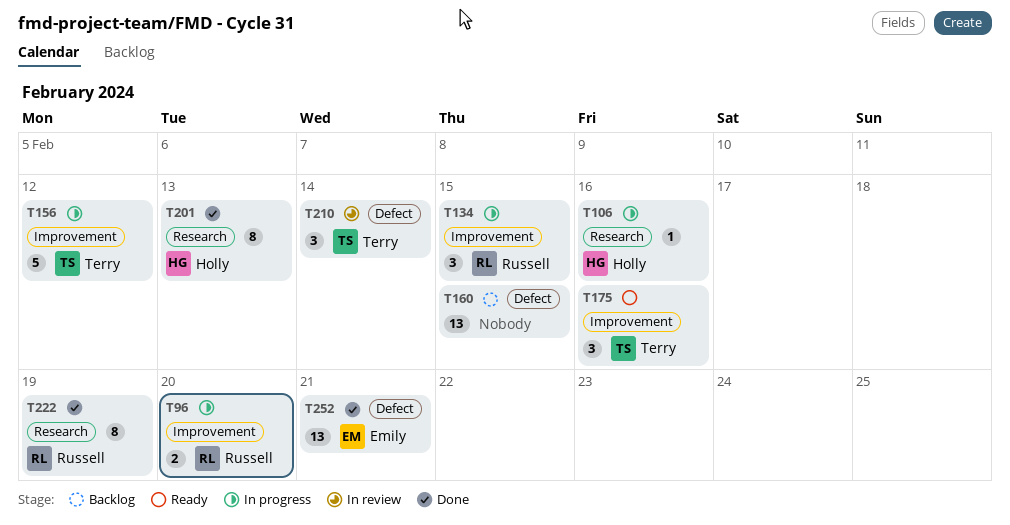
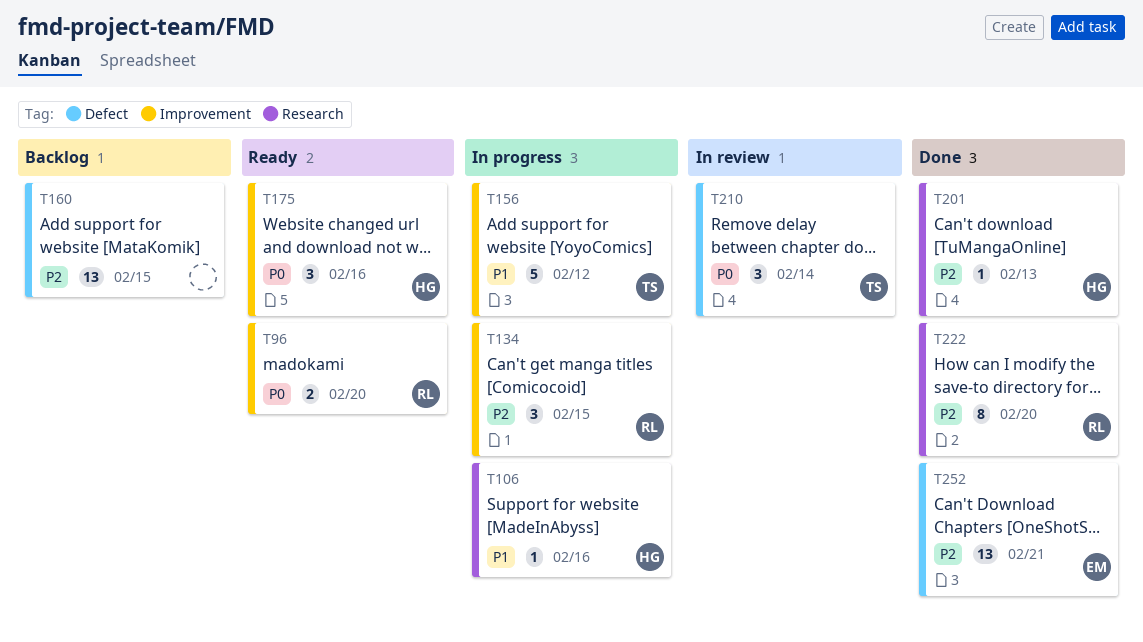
T96, status: In progress -> Ready
T175, owner: Terry -> Holly
T201, estimate: 8 -> 1
T222, due: Feb 19 -> Feb 20

